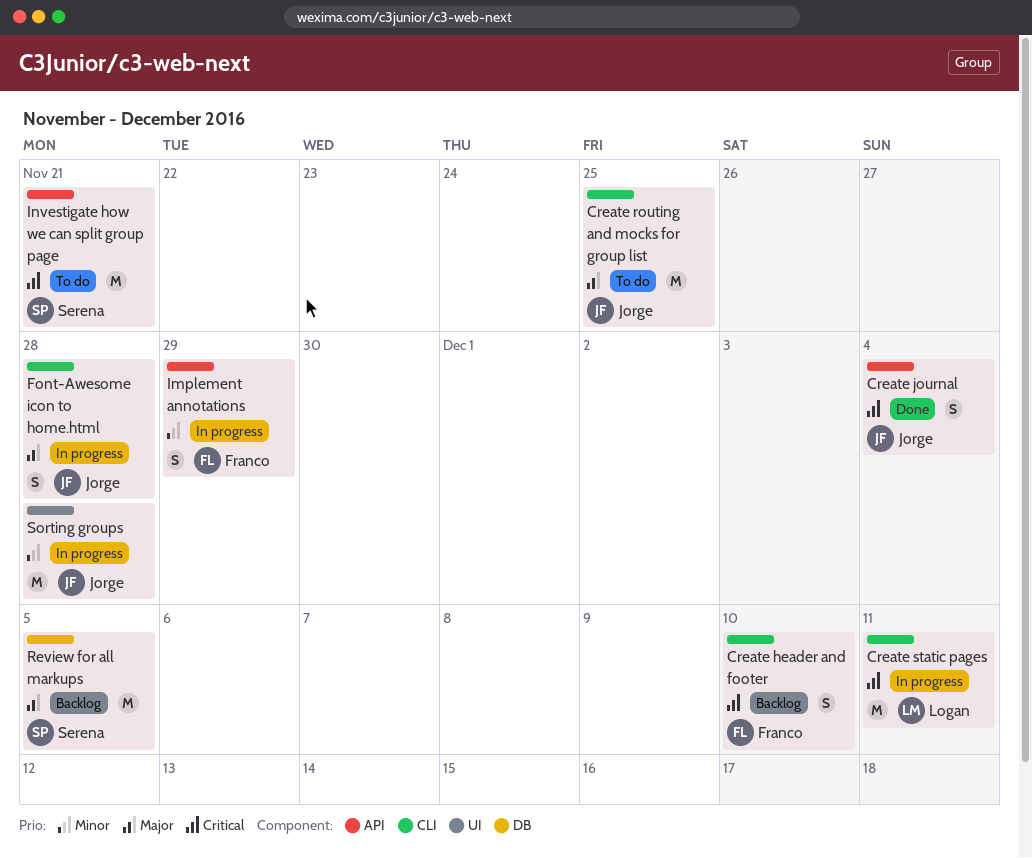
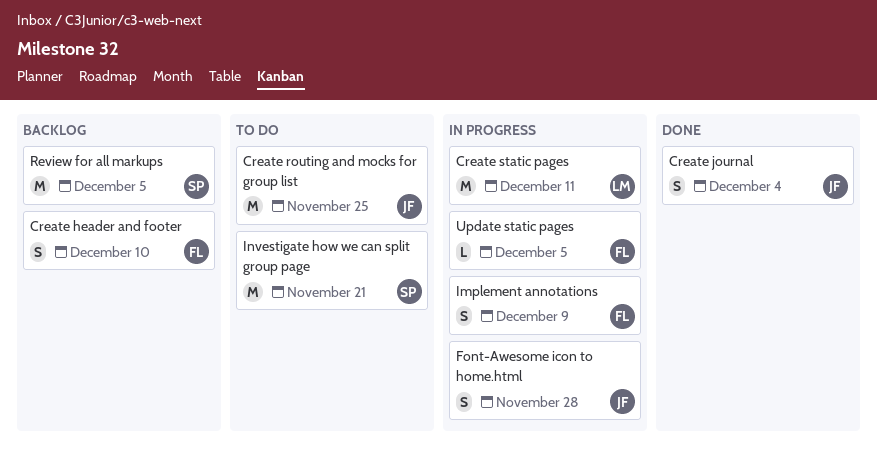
Implement annotations, due: Nov 29 -> Dec 9
Sorting groups: present -> none
Update static pages: none -> present

